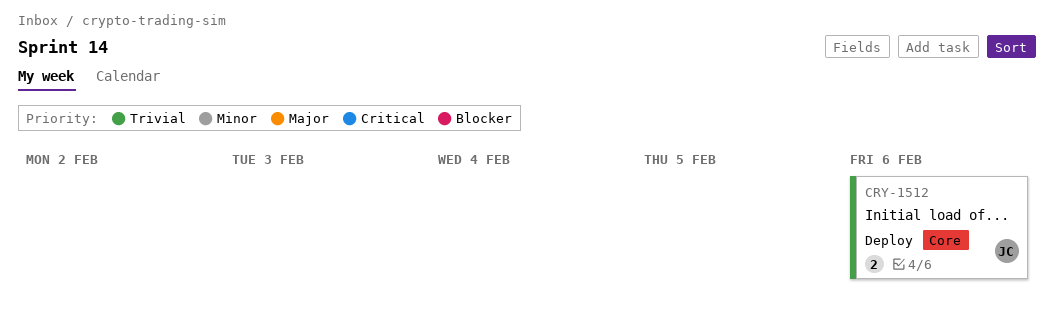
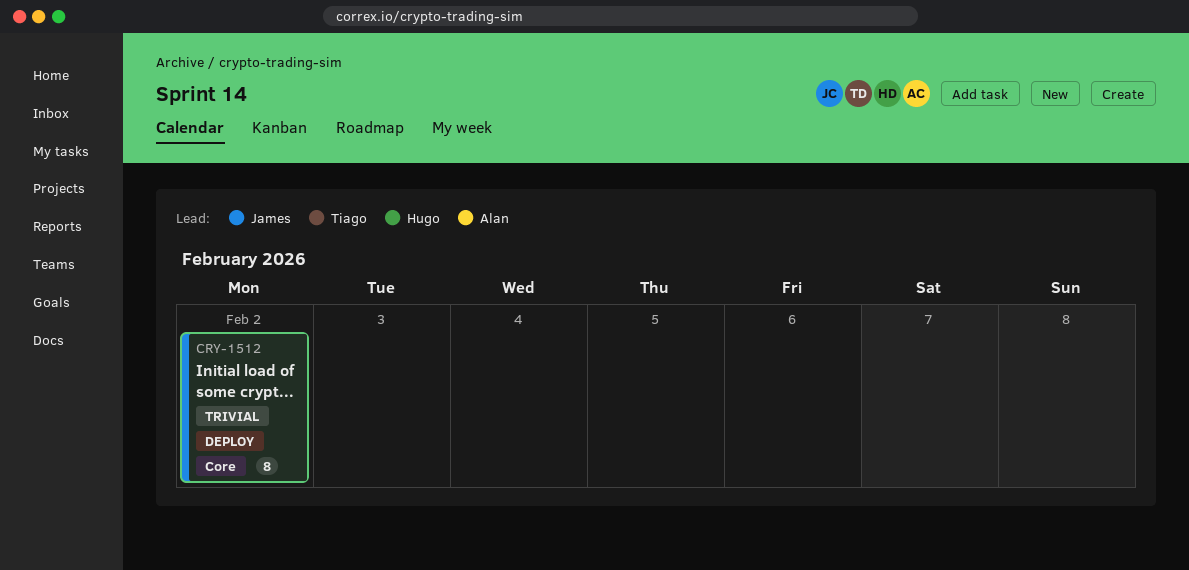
CRY-1512, estimate: 2 -> 8
CRY-1512, due: Feb 6 -> Feb 2

